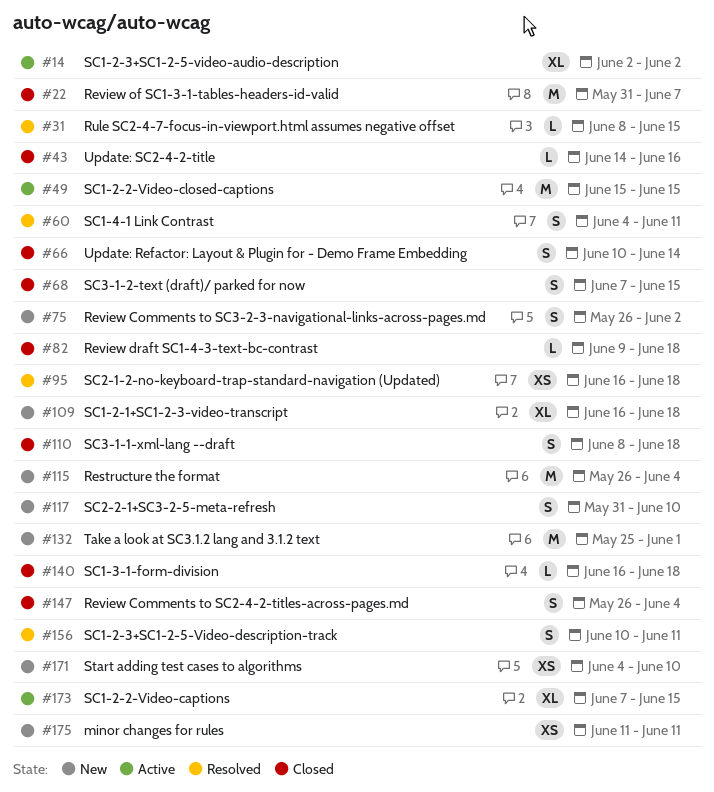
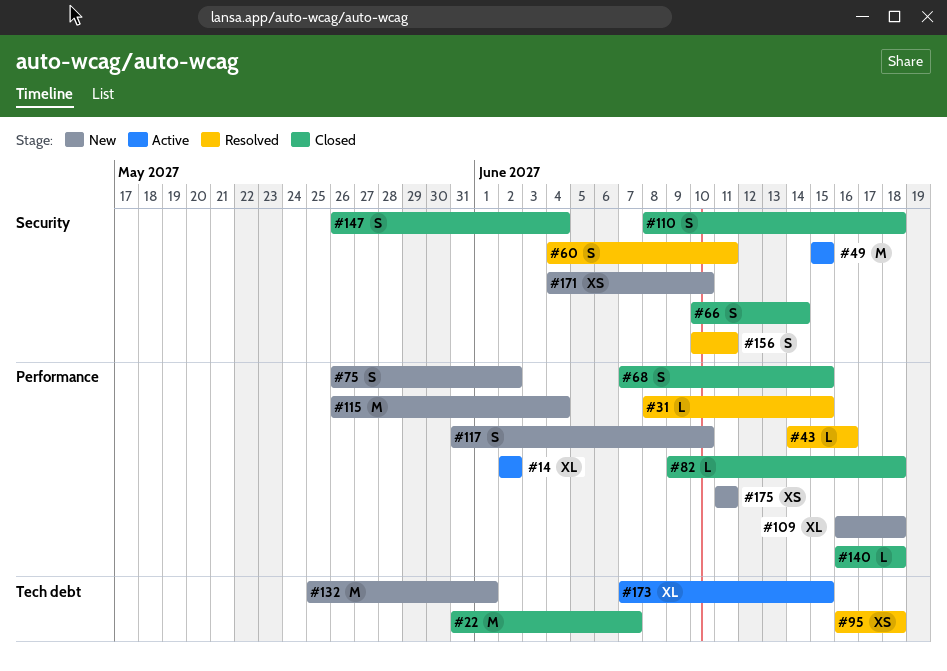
#43, status: Closed -> Resolved

